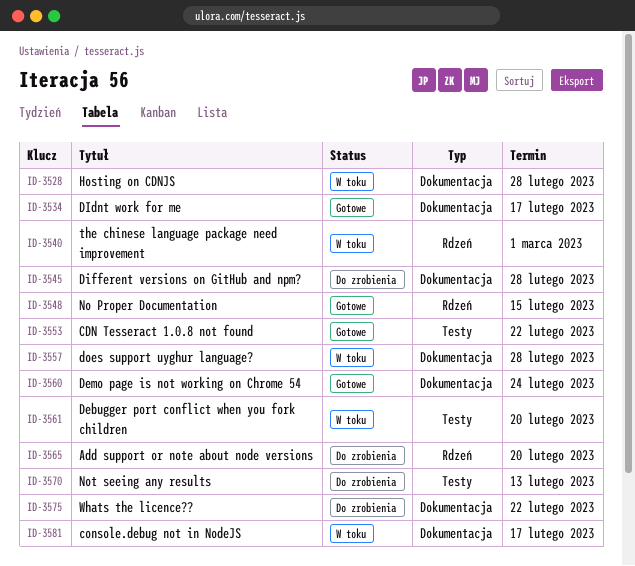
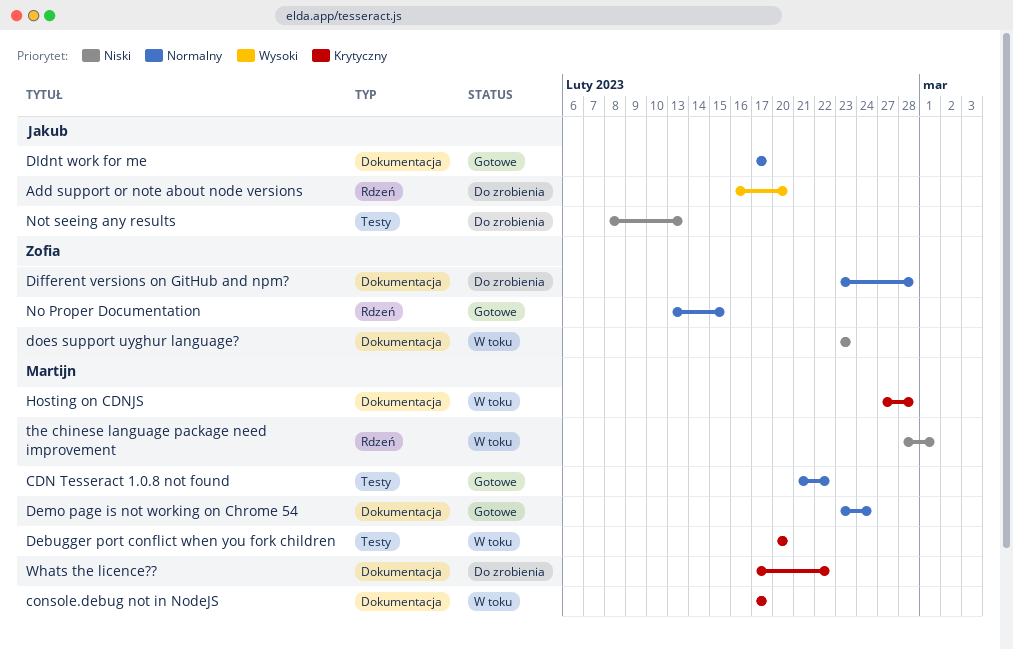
does support uyghur language?, due: Feb 28 -> Feb 23

